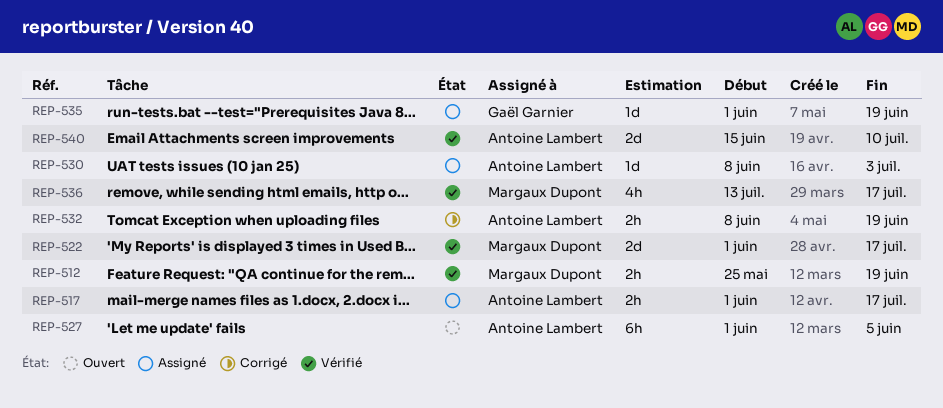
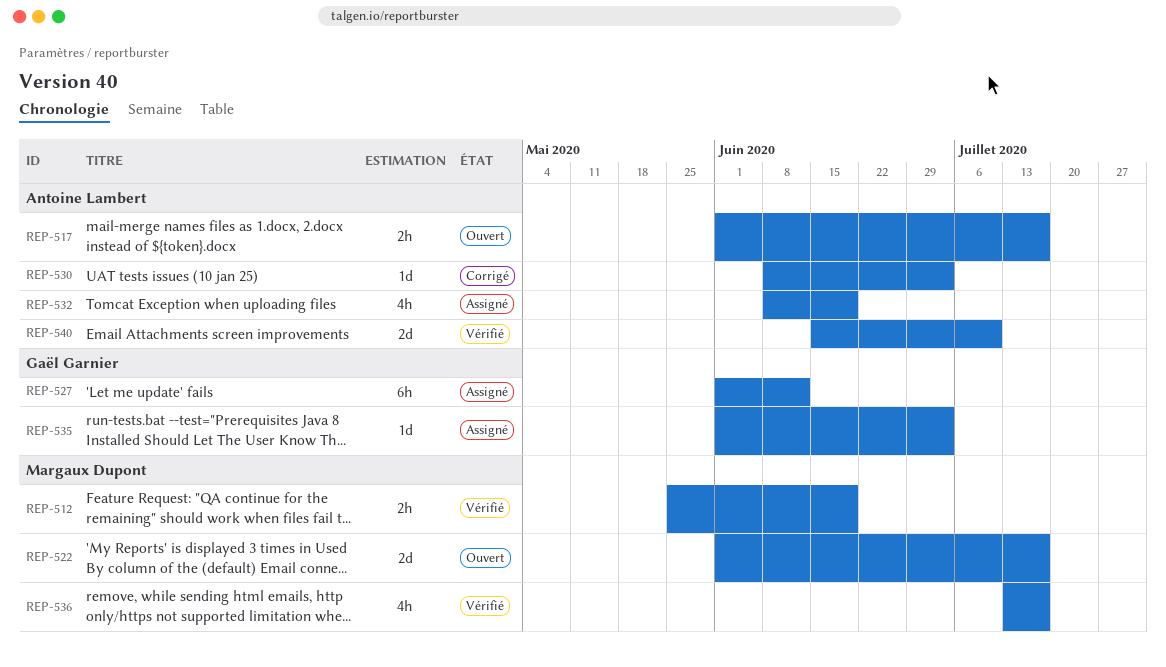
REP-517, status: Assigné -> Ouvert
REP-522, status: Vérifié -> Ouvert
REP-527, status: Ouvert -> Assigné
REP-527, owner: Antoine Lambert -> Gaël Garnier
REP-527, due: Jun 5 -> Jun 12
REP-530, status: Assigné -> Corrigé
REP-532, status: Corrigé -> Assigné
REP-532, estimate: 2h -> 4h
REP-535, due: Jun 19 -> Jul 3

